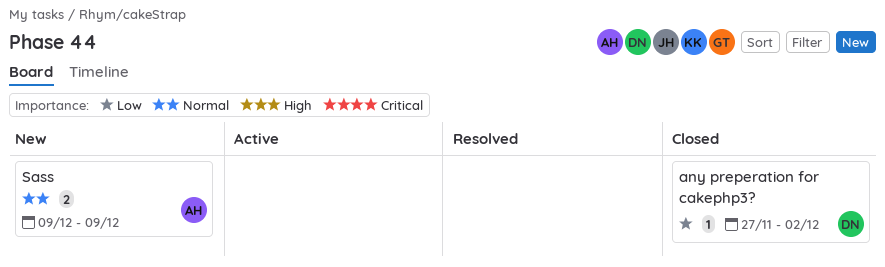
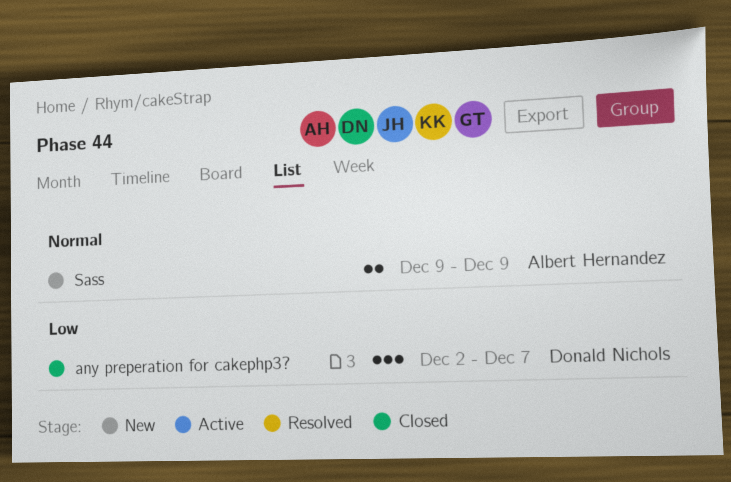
any preperation for cakephp3?, estimate: 1 -> 3
any preperation for cakephp3?, start: Nov 27 -> Dec 2
any preperation for cakephp3?, due: Dec 2 -> Dec 7

